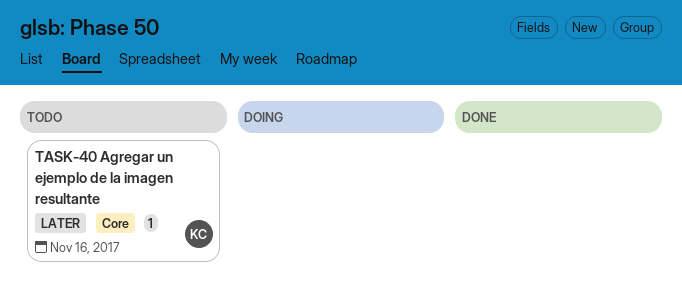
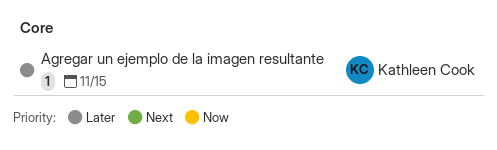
Agregar un ejemplo de la imagen resultante, due: Nov 16 -> Nov 15

